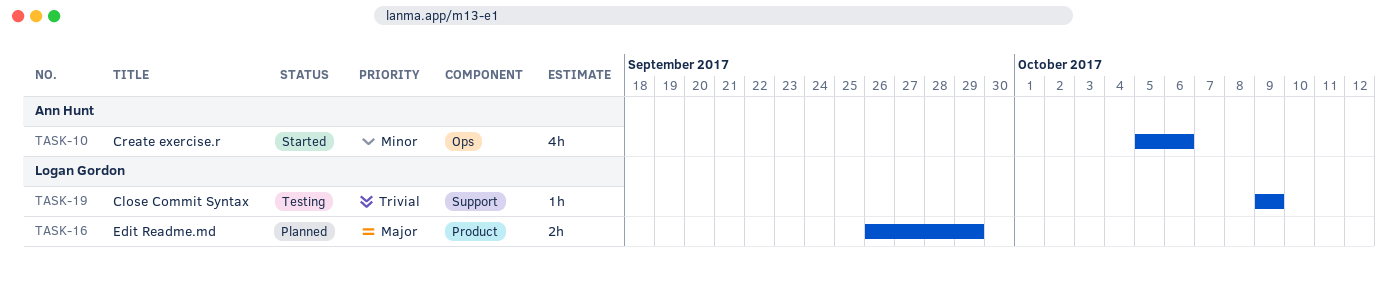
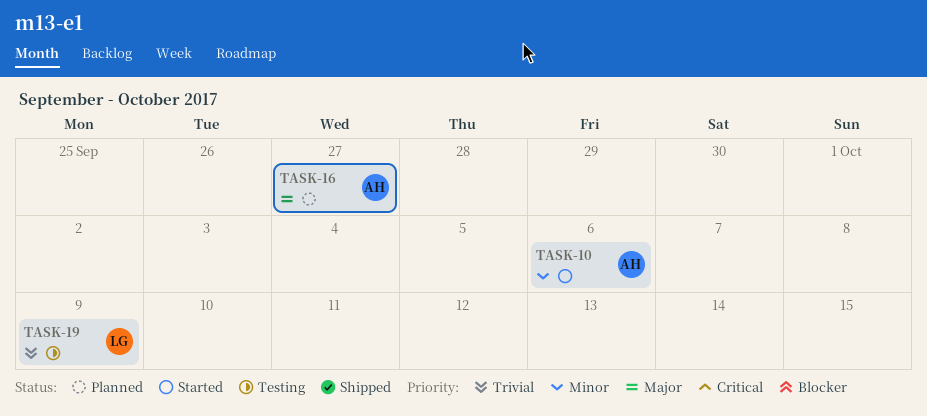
TASK-16, owner: Logan Gordon -> Ann Hunt
TASK-16, due: Sep 29 -> Sep 27

